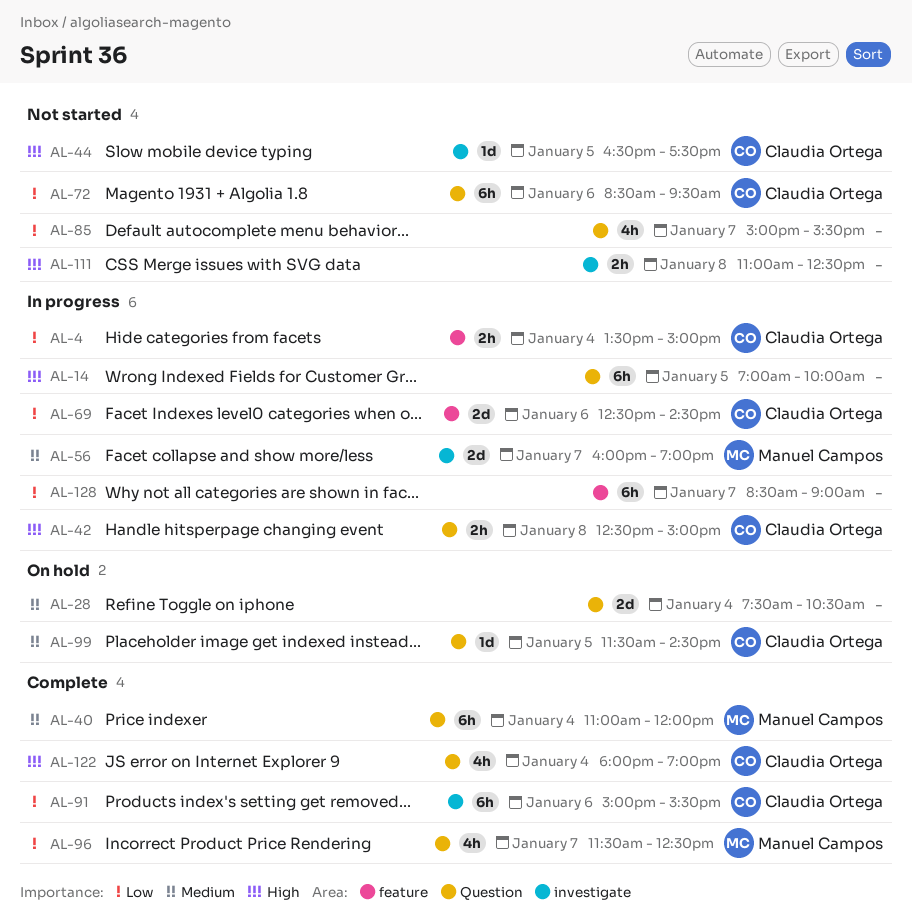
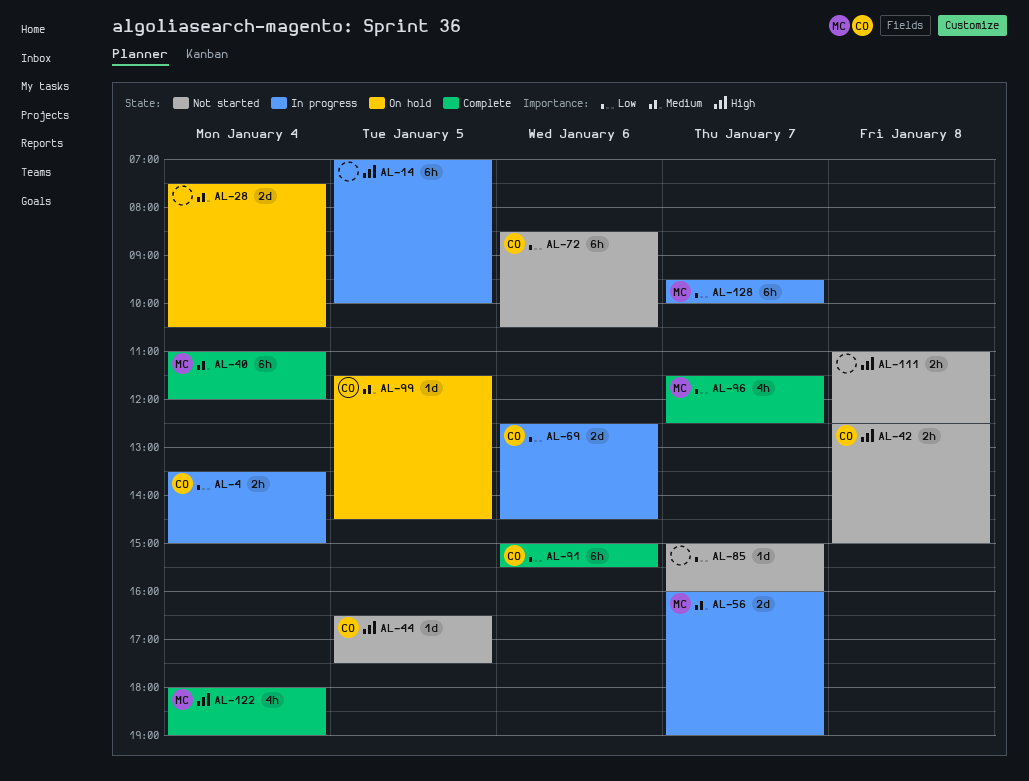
AL-42, status: In progress -> Not started
AL-72, ends: 09:30 -> 10:30
AL-85, estimate: 4h -> 1d
AL-85, ends: 15:30 -> 16:00
AL-122, owner: Claudia Ortega -> Manuel Campos
AL-128, owner: none -> Manuel Campos
AL-128, begins: 08:30 -> 09:30
AL-128, ends: 09:00 -> 10:00

